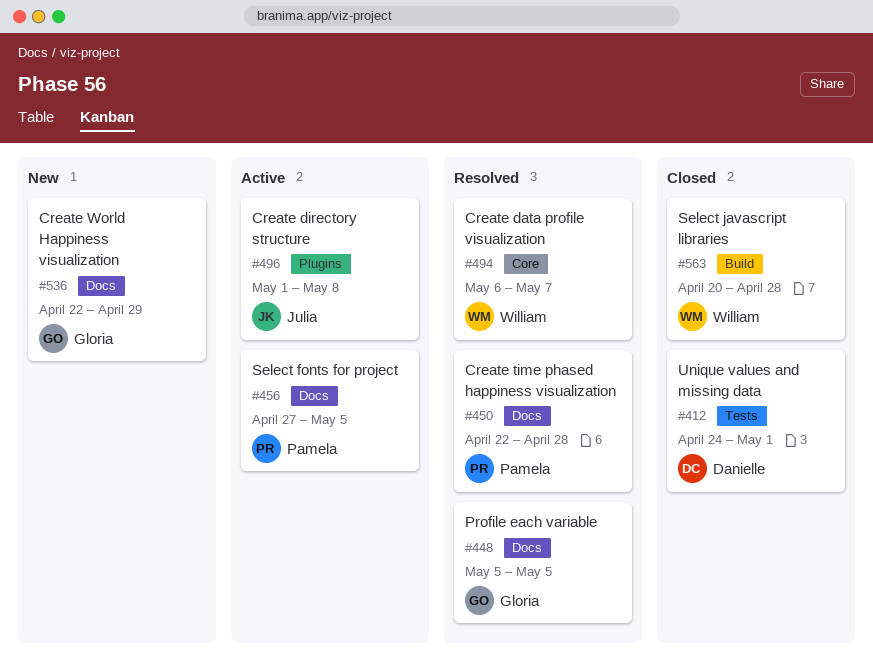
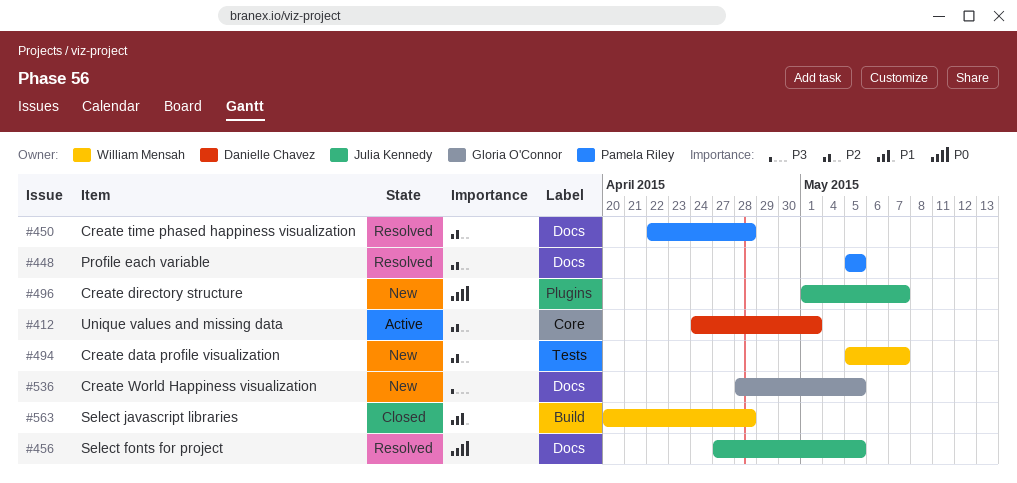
#412, status: Closed -> Active
#412, label: Tests -> Core
#448, owner: Gloria O'Connor -> Pamela Riley
#456, status: Active -> Resolved
#456, owner: Pamela Riley -> Julia Kennedy
#494, status: Resolved -> New
#494, label: Core -> Tests
#494, start: May 6 -> May 5
#496, status: Active -> New
#496, due: May 8 -> May 7
#536, start: Apr 22 -> Apr 28
#536, due: Apr 29 -> May 5

